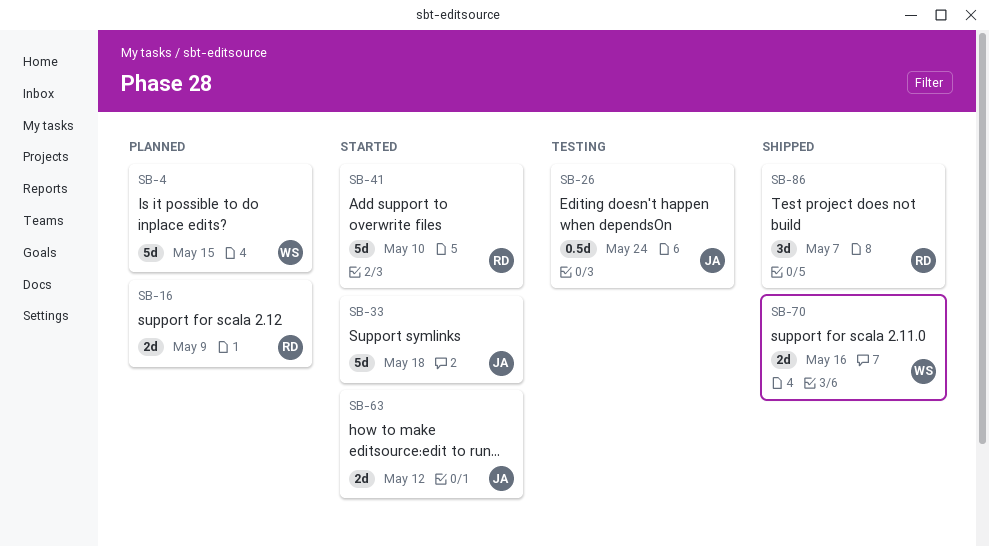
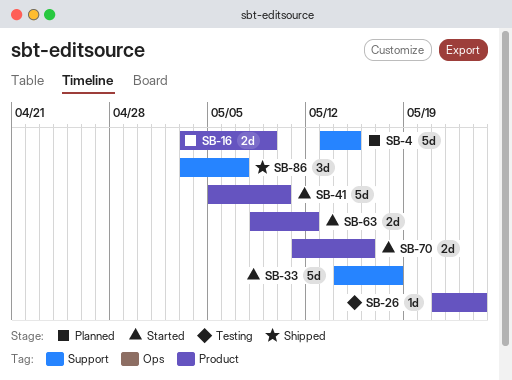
SB-26, estimate: 0.5d -> 1d
SB-70, status: Shipped -> Started

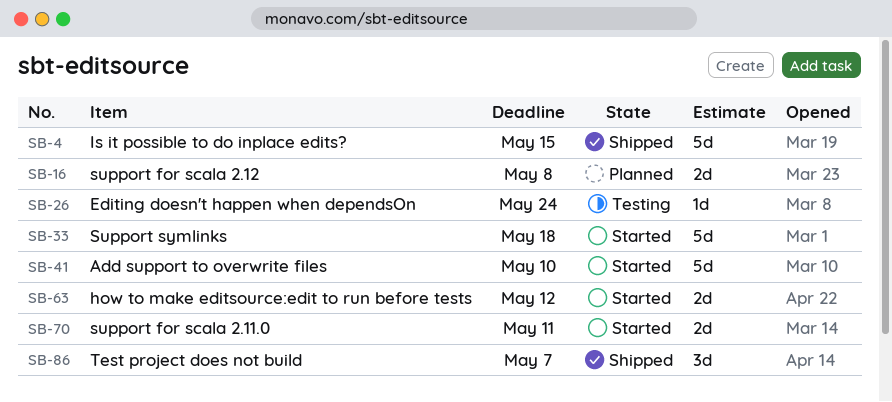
SB-4, status: Planned -> Shipped
SB-16, due: May 9 -> May 8
SB-70, due: May 16 -> May 11

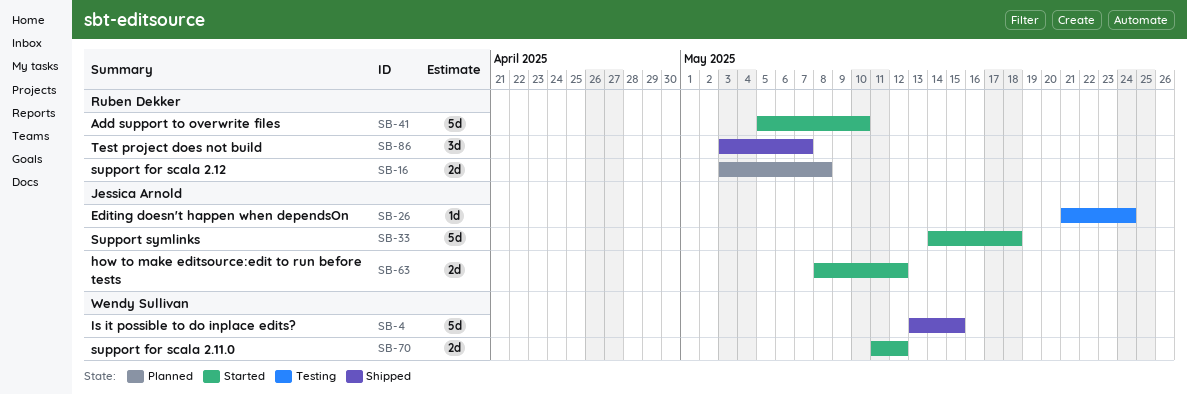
SB-70, due: May 11 -> May 12

